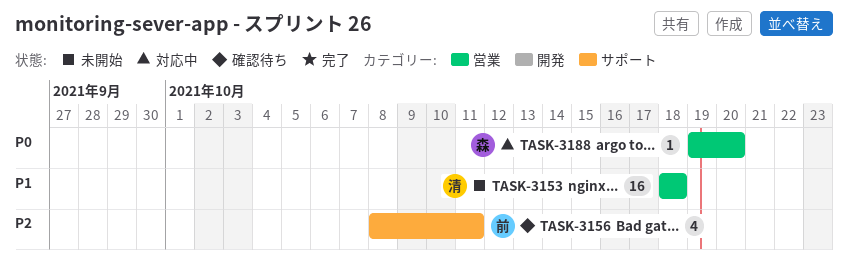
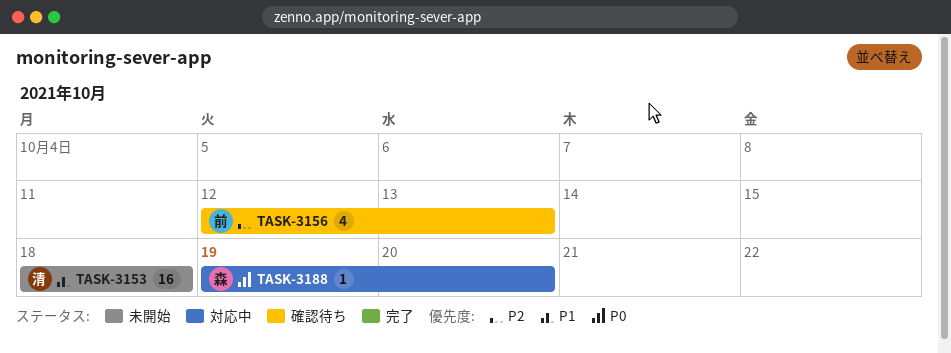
TASK-3156, start: Oct 8 -> Oct 12
TASK-3156, due: Oct 11 -> Oct 13

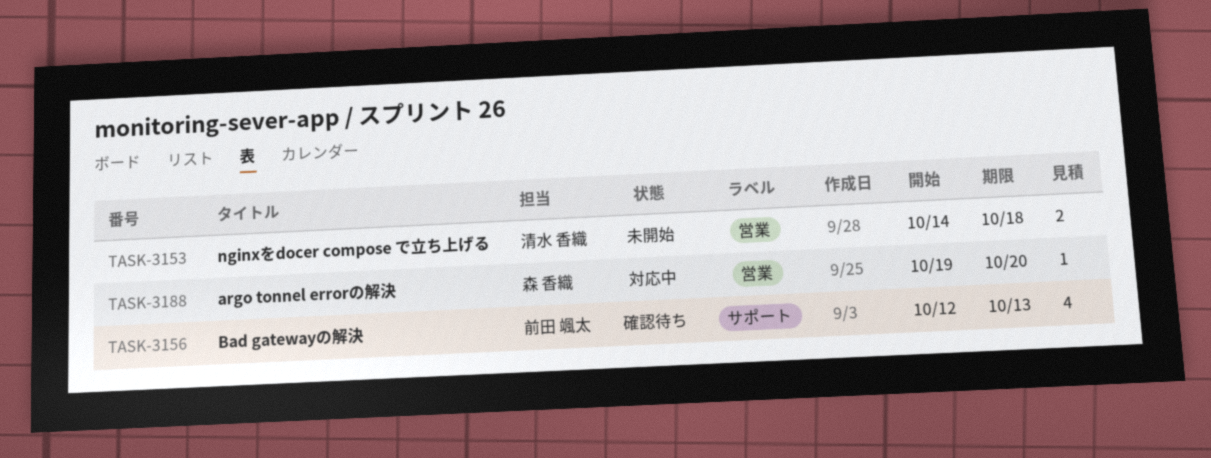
TASK-3153, estimate: 16 -> 2
TASK-3153, start: Oct 18 -> Oct 14

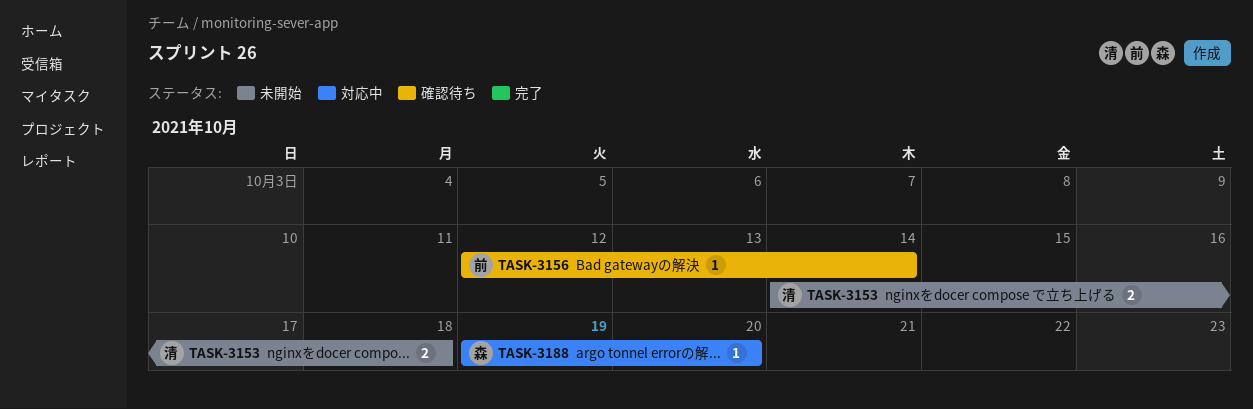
TASK-3156, estimate: 4 -> 1
TASK-3156, due: Oct 13 -> Oct 14

